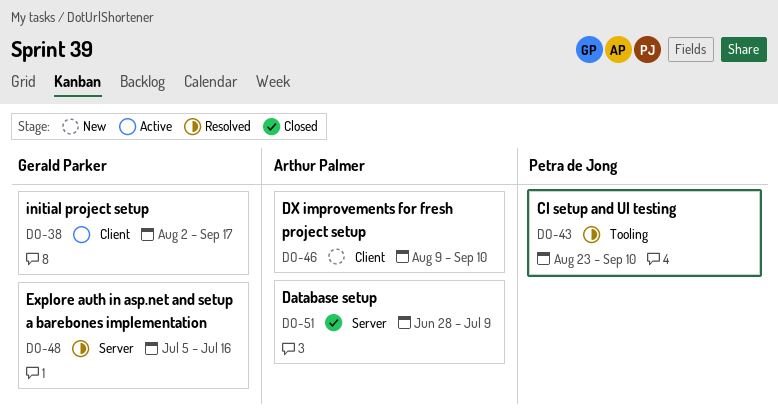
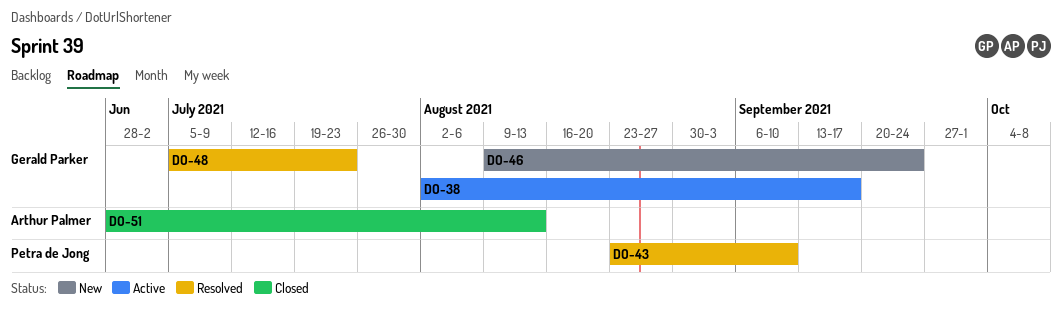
DO-46, owner: Arthur Palmer -> Gerald Parker
DO-46, due: Sep 10 -> Sep 24
DO-48, due: Jul 16 -> Jul 23
DO-51, due: Jul 9 -> Aug 13

